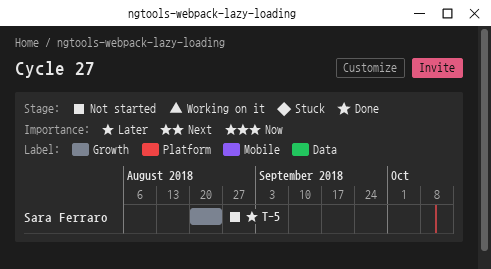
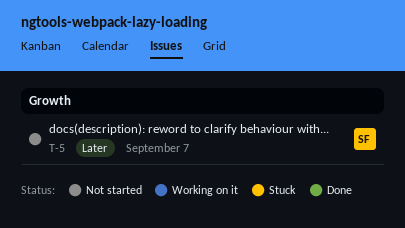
T-5, due: Aug 24 -> Sep 7

